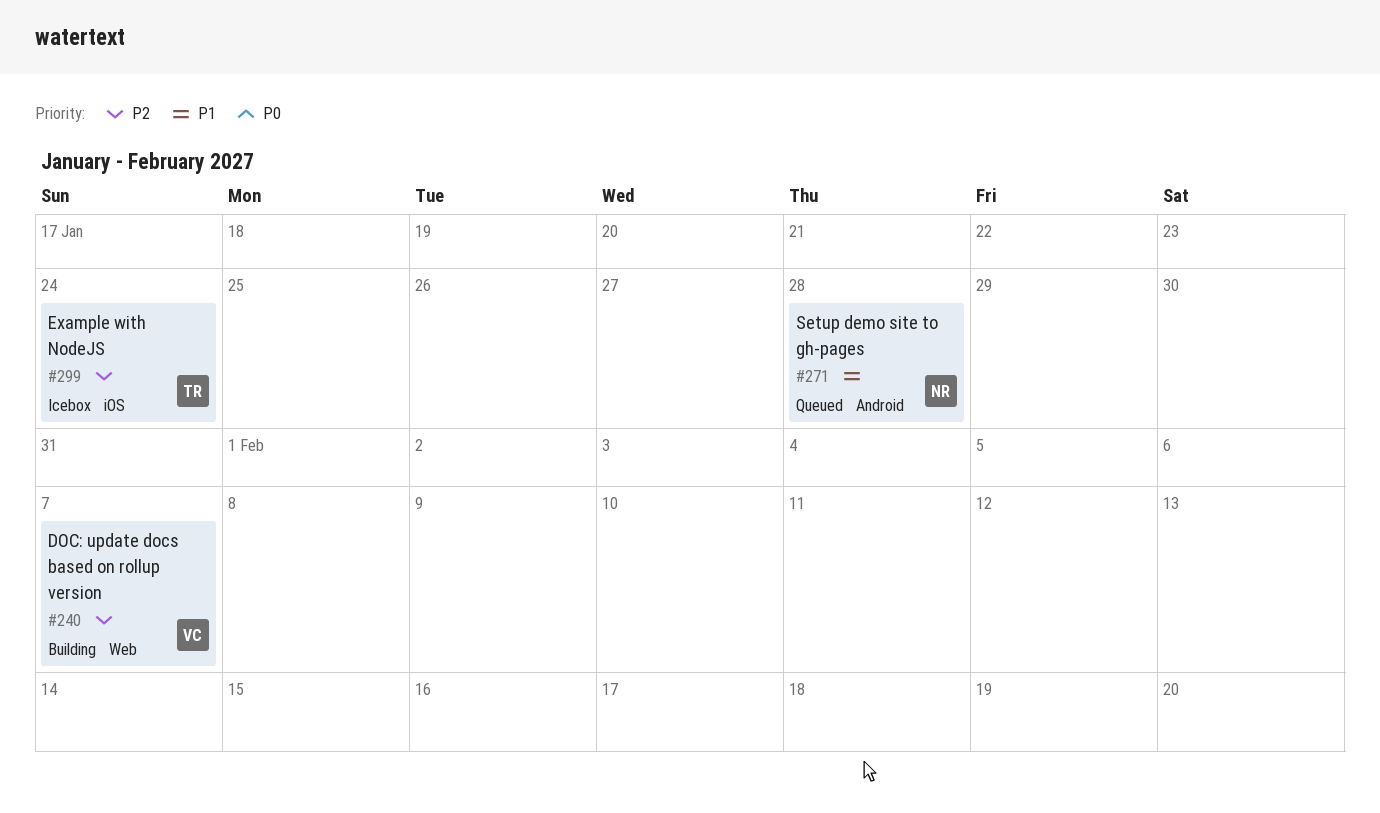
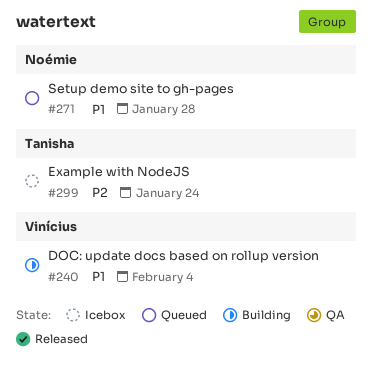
#240, priority: P2 -> P1
#240, due: Feb 7 -> Feb 4

